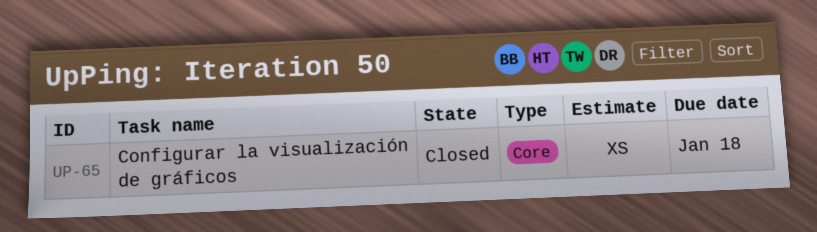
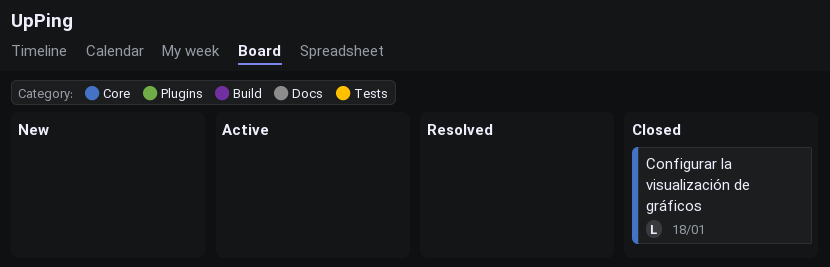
Configurar la visualización de gráficos, estimate: XS -> L

